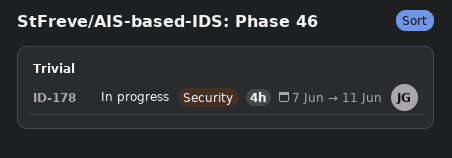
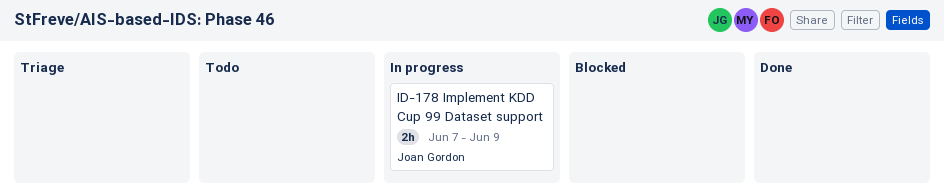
ID-178, estimate: 4h -> 2h
ID-178, due: Jun 11 -> Jun 9

